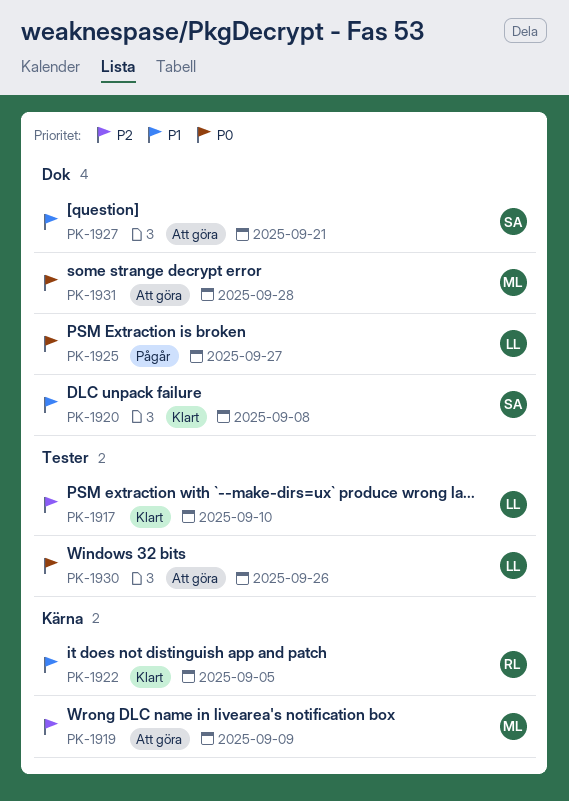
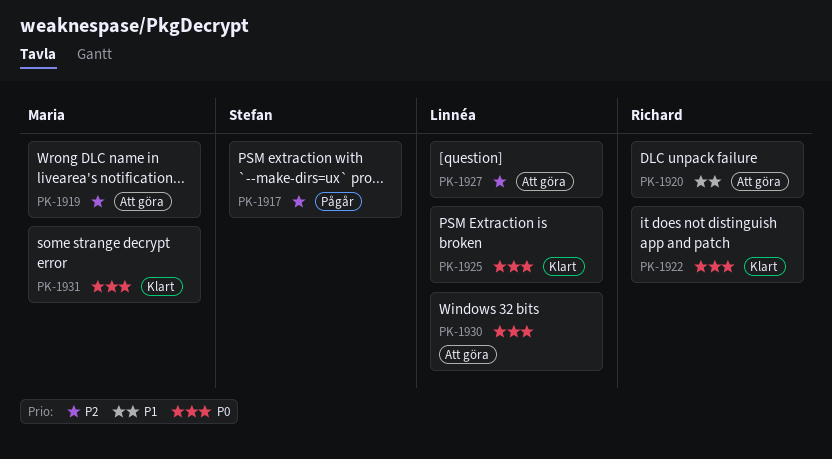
PK-1917, status: Klart -> Pågår
PK-1917, owner: Linnéa -> Stefan
PK-1920, status: Klart -> Att göra
PK-1920, owner: Stefan -> Richard
PK-1922, priority: P1 -> P0
PK-1925, status: Pågår -> Klart
PK-1927, owner: Stefan -> Linnéa
PK-1927, priority: P1 -> P2
PK-1931, status: Att göra -> Klart

